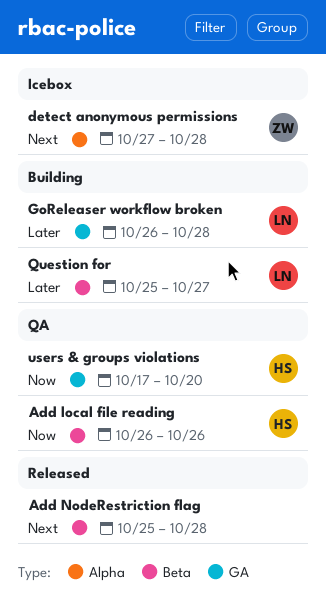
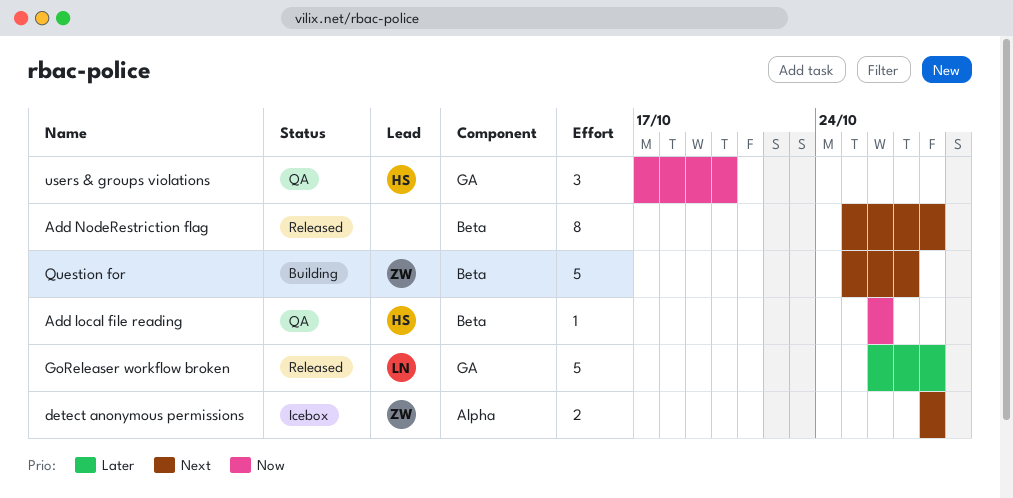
detect anonymous permissions, start: Oct 27 -> Oct 28
GoReleaser workflow broken, status: Building -> Released
Question for, owner: LN -> ZW
Question for, priority: Later -> Next

